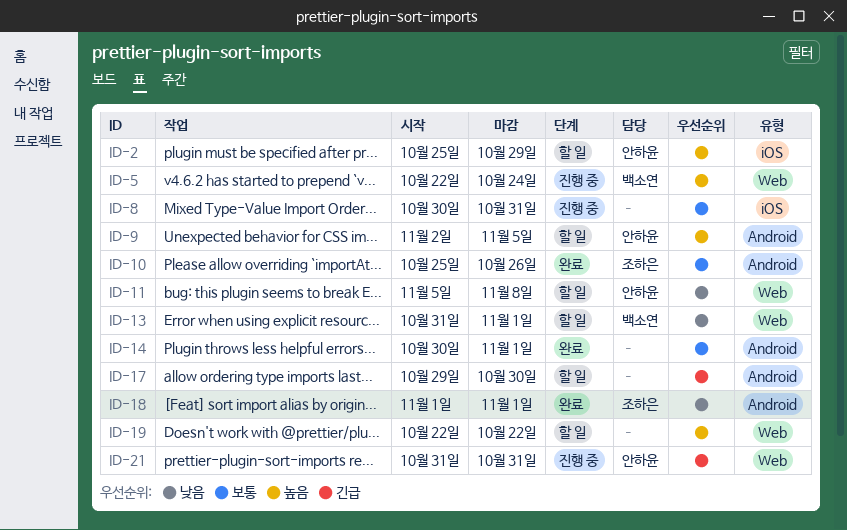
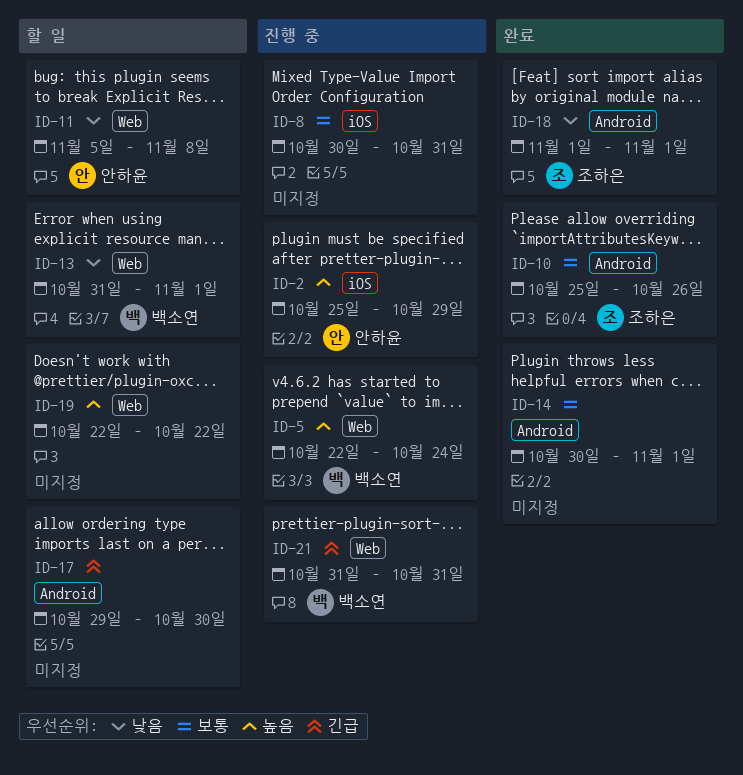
ID-2, status: 할 일 -> 진행 중
ID-9: present -> none
ID-21, owner: 안하윤 -> 백소연

